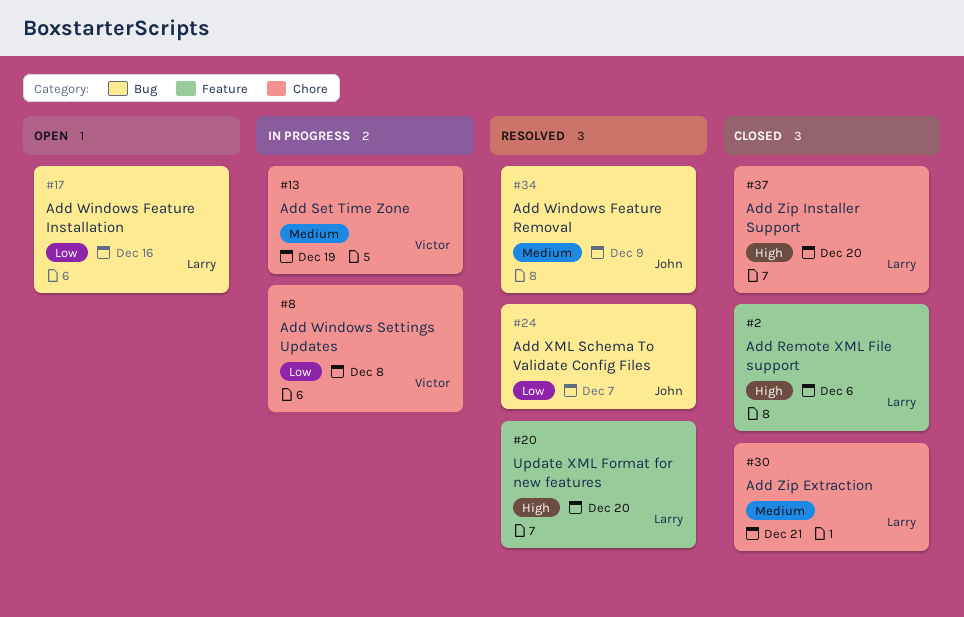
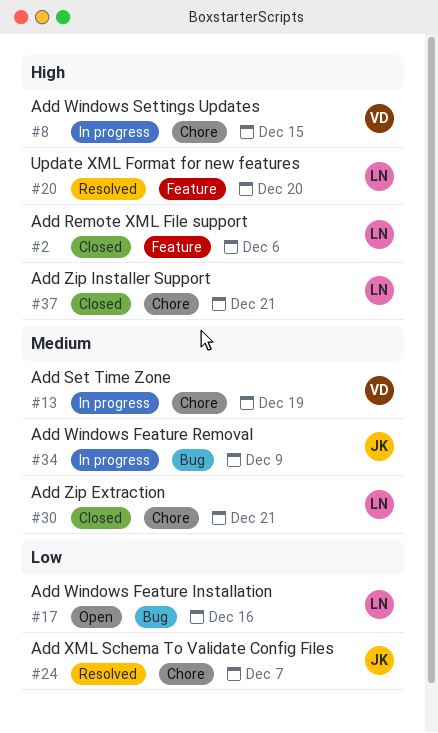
#8, priority: Low -> High
#8, due: Dec 8 -> Dec 15
#24, label: Bug -> Chore
#34, status: Resolved -> In progress
#37, due: Dec 20 -> Dec 21

